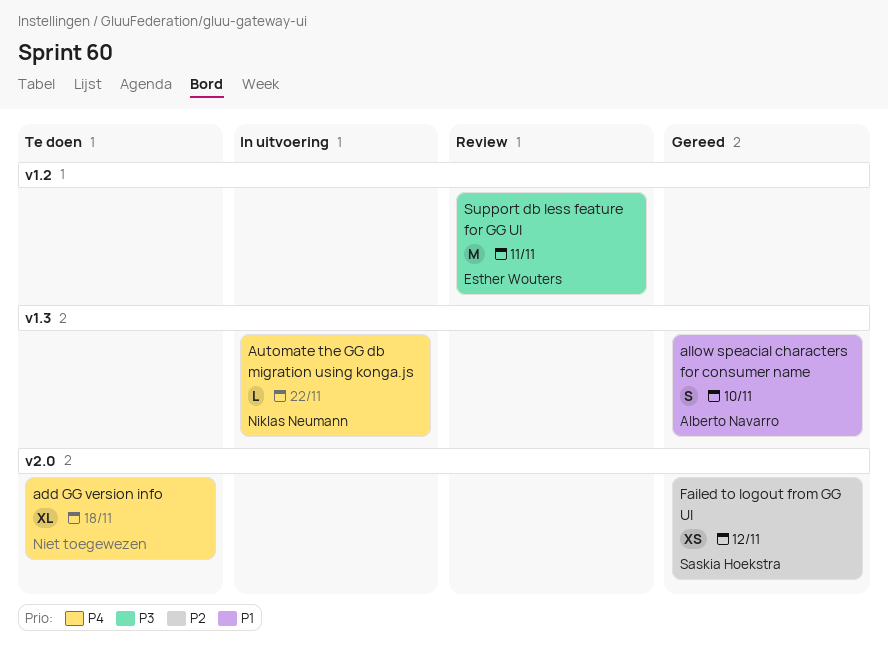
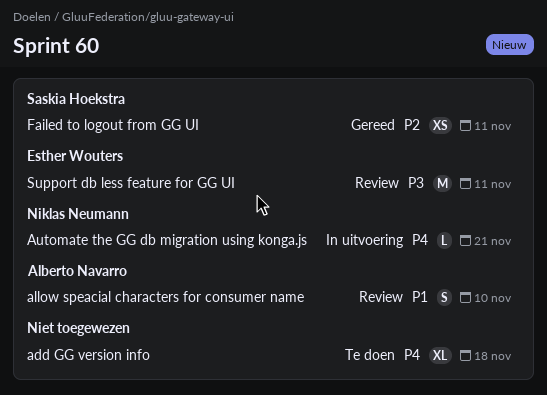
allow speacial characters for consumer name, status: Gereed -> Review
Automate the GG db migration using konga.js, due: Nov 22 -> Nov 21
Failed to logout from GG UI, due: Nov 12 -> Nov 11

